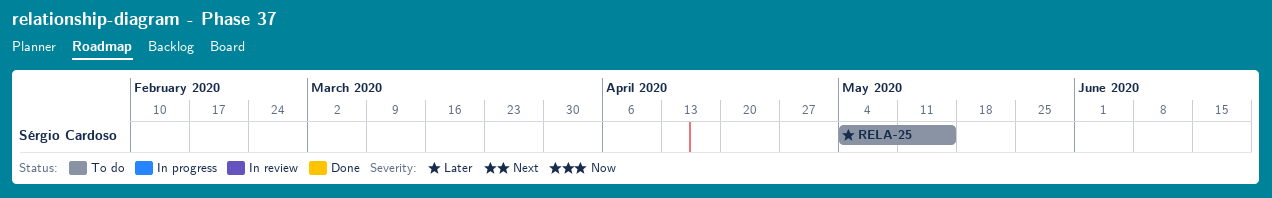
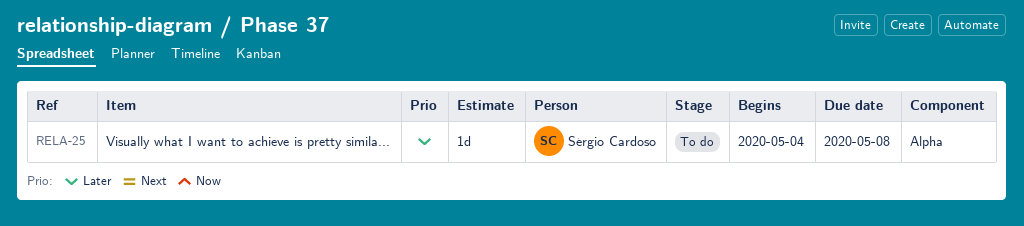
RELA-25, due: May 15 -> May 8

